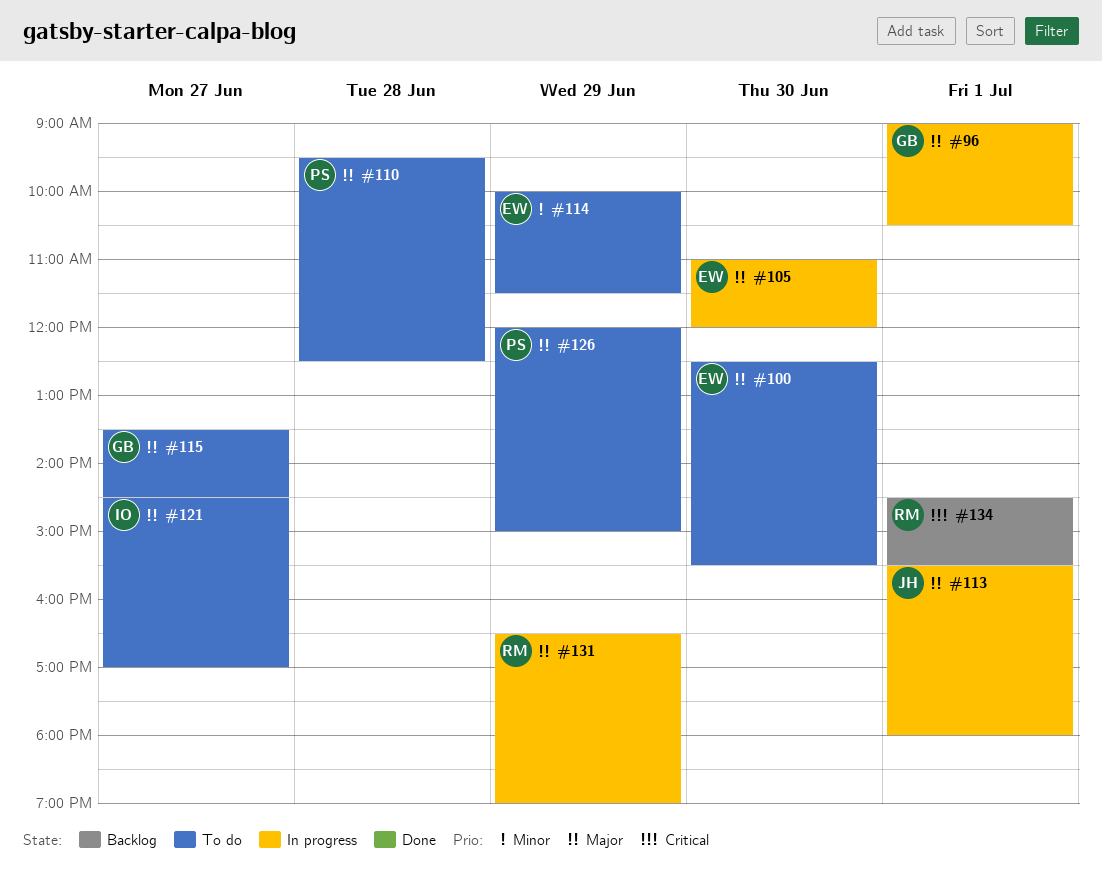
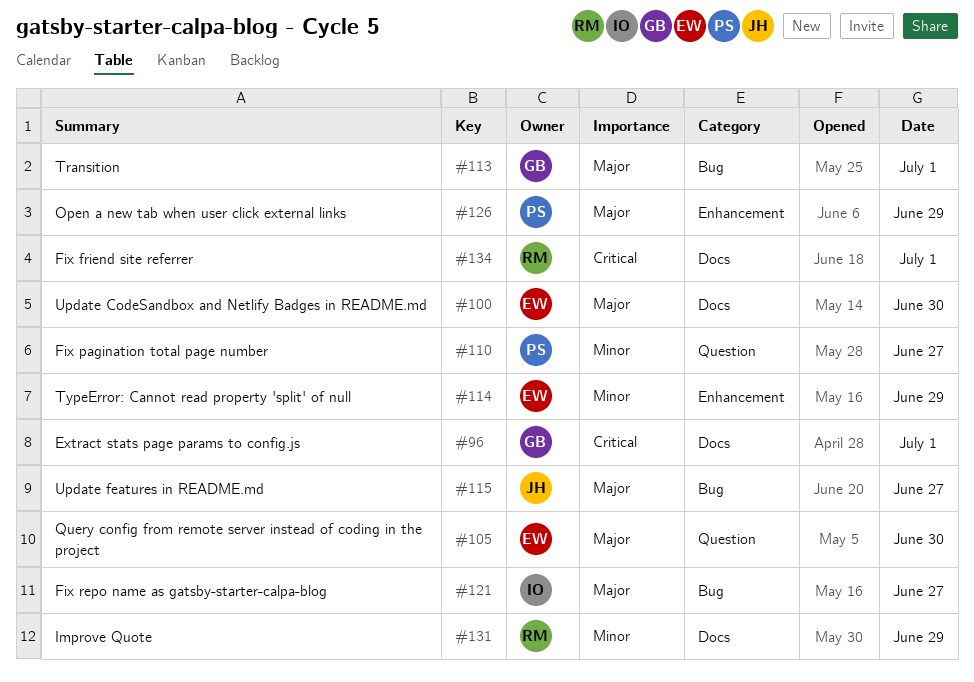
#96, priority: Major -> Critical
#110, priority: Major -> Minor
#110, day: Jun 28 -> Jun 27
#113, owner: JH -> GB
#115, owner: GB -> JH
#131, priority: Major -> Minor

